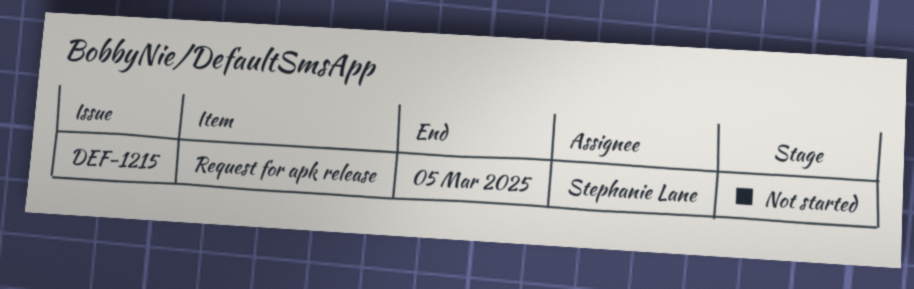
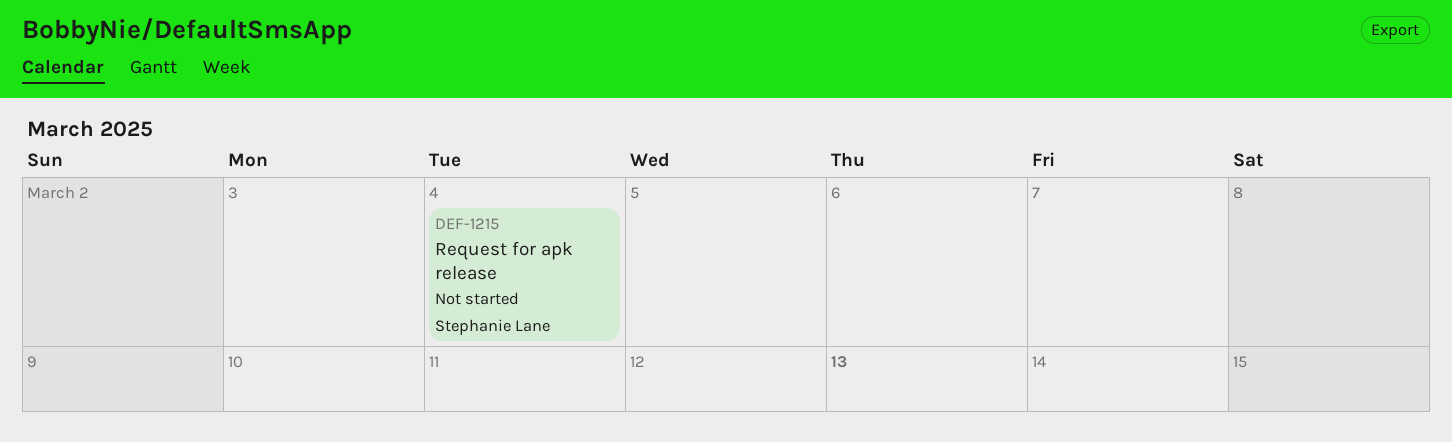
DEF-1215, due: Mar 5 -> Mar 4

